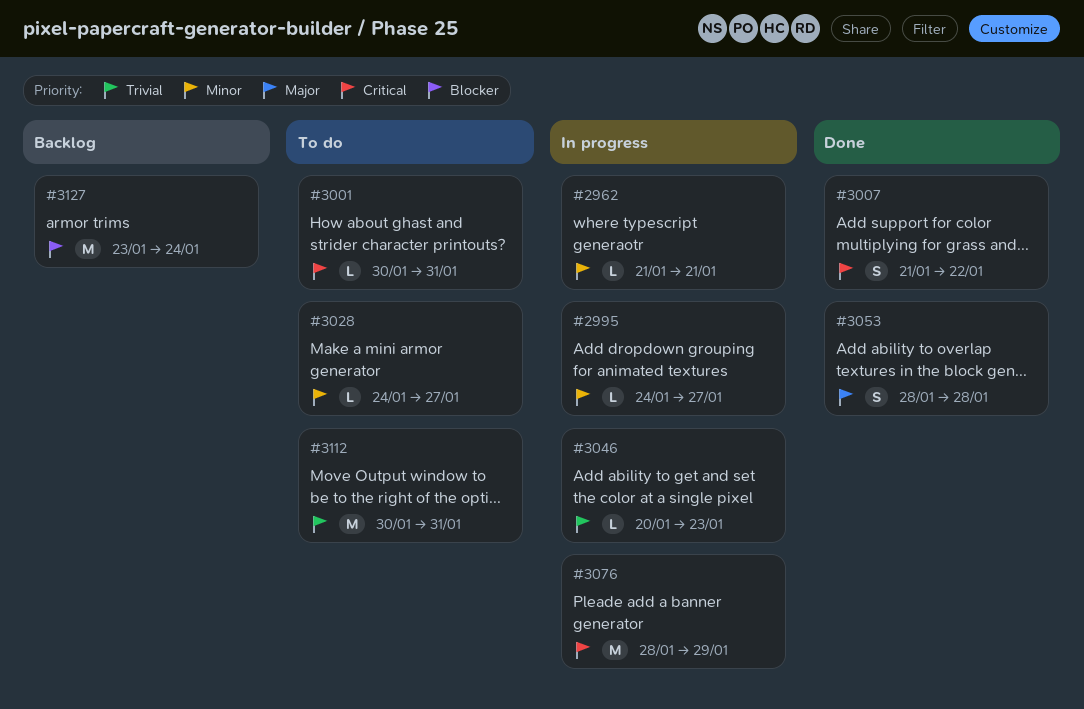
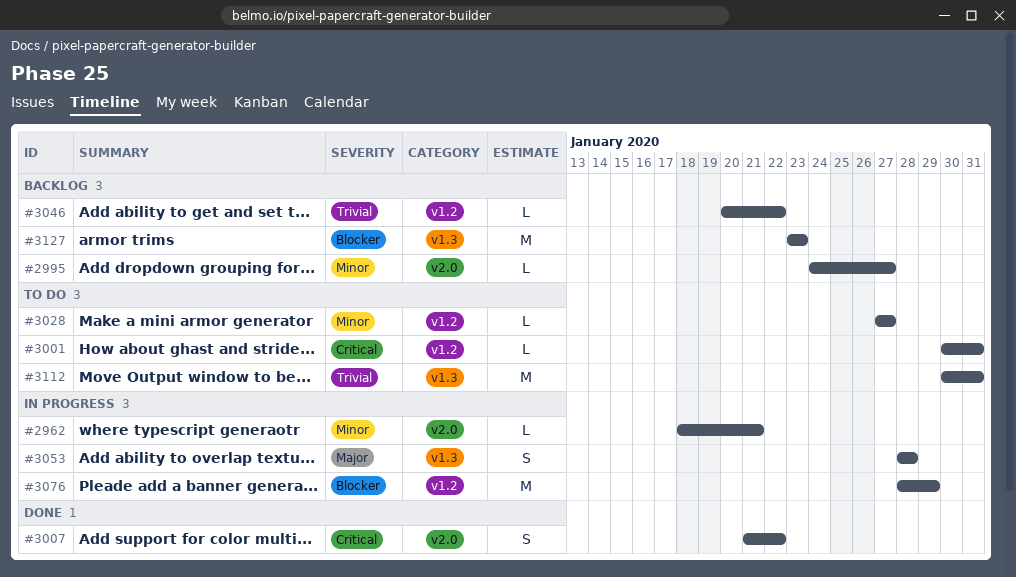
#2962, start: Jan 21 -> Jan 18
#2995, status: In progress -> Backlog
#3028, start: Jan 24 -> Jan 27
#3046, status: In progress -> Backlog
#3046, due: Jan 23 -> Jan 22
#3053, status: Done -> In progress
#3076, priority: Critical -> Blocker
#3127, due: Jan 24 -> Jan 23

